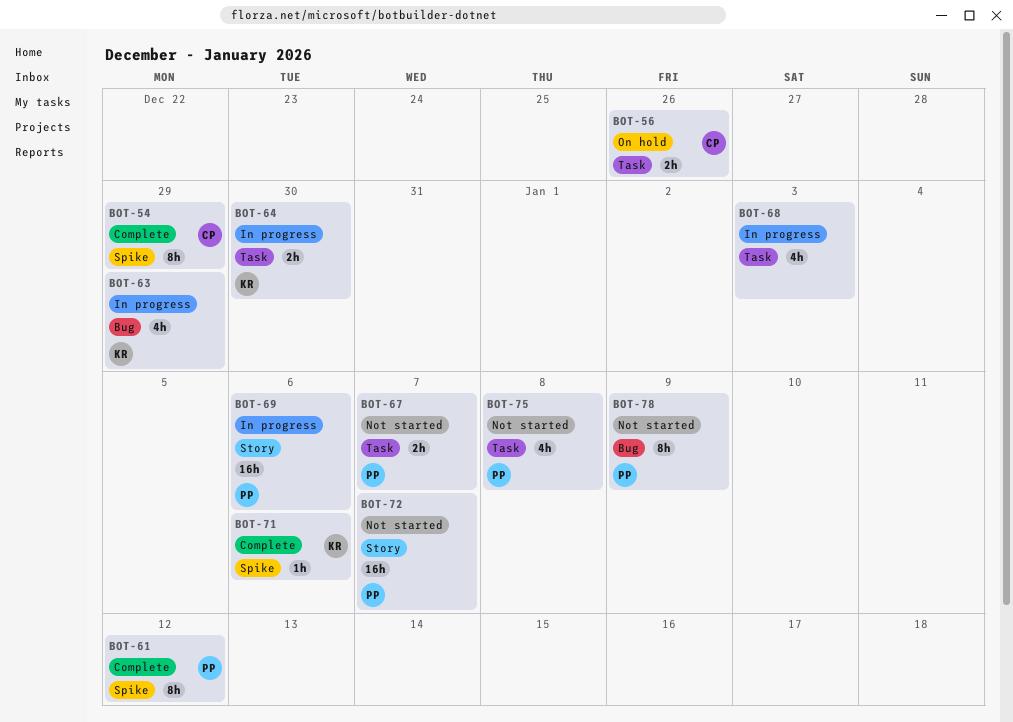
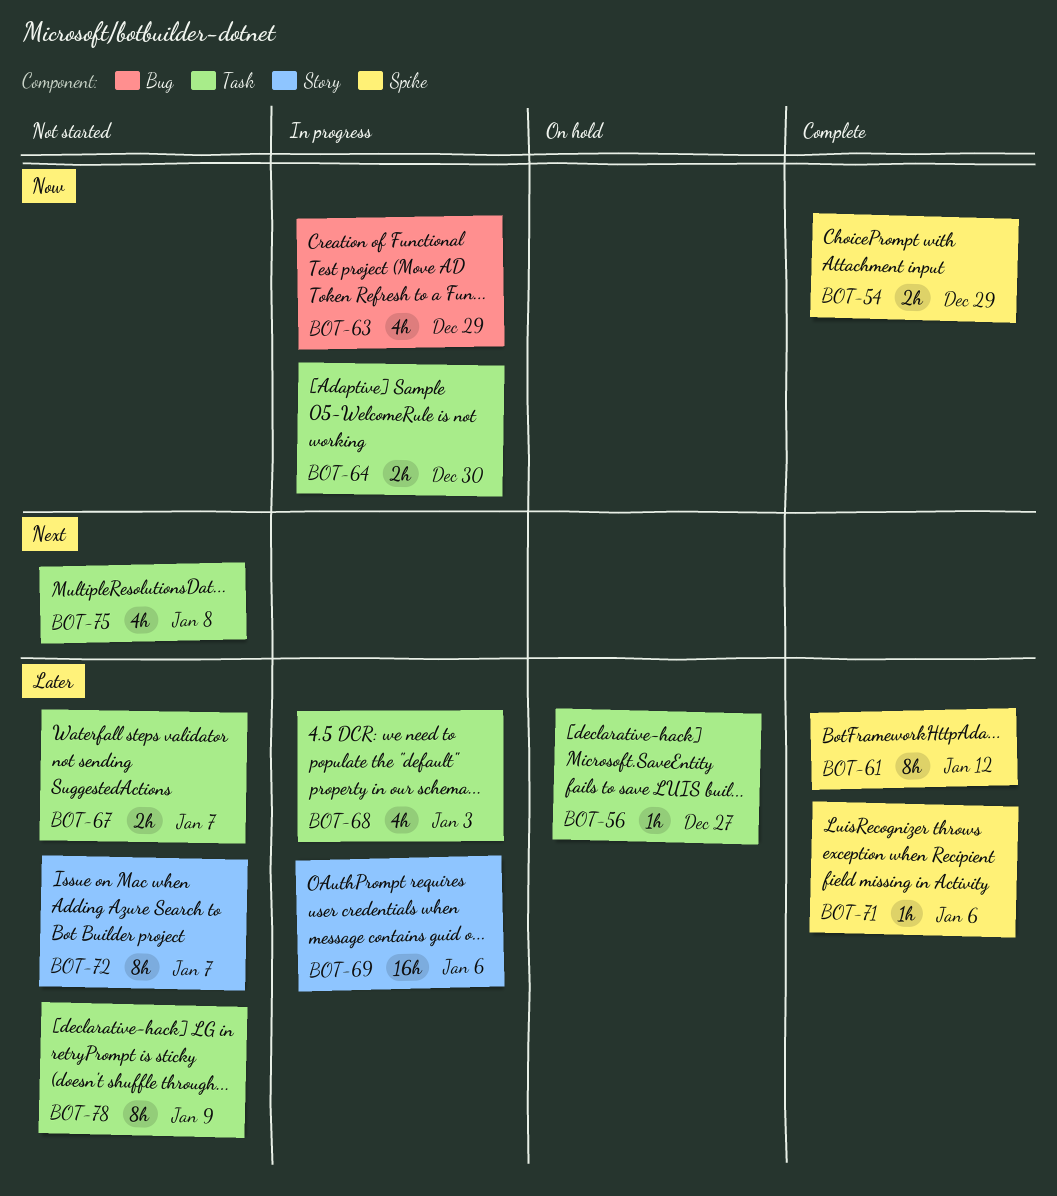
BOT-54, estimate: 8h -> 2h
BOT-56, estimate: 2h -> 1h
BOT-56, due: Dec 26 -> Dec 27
BOT-72, estimate: 16h -> 8h
BOT-78, label: Bug -> Task

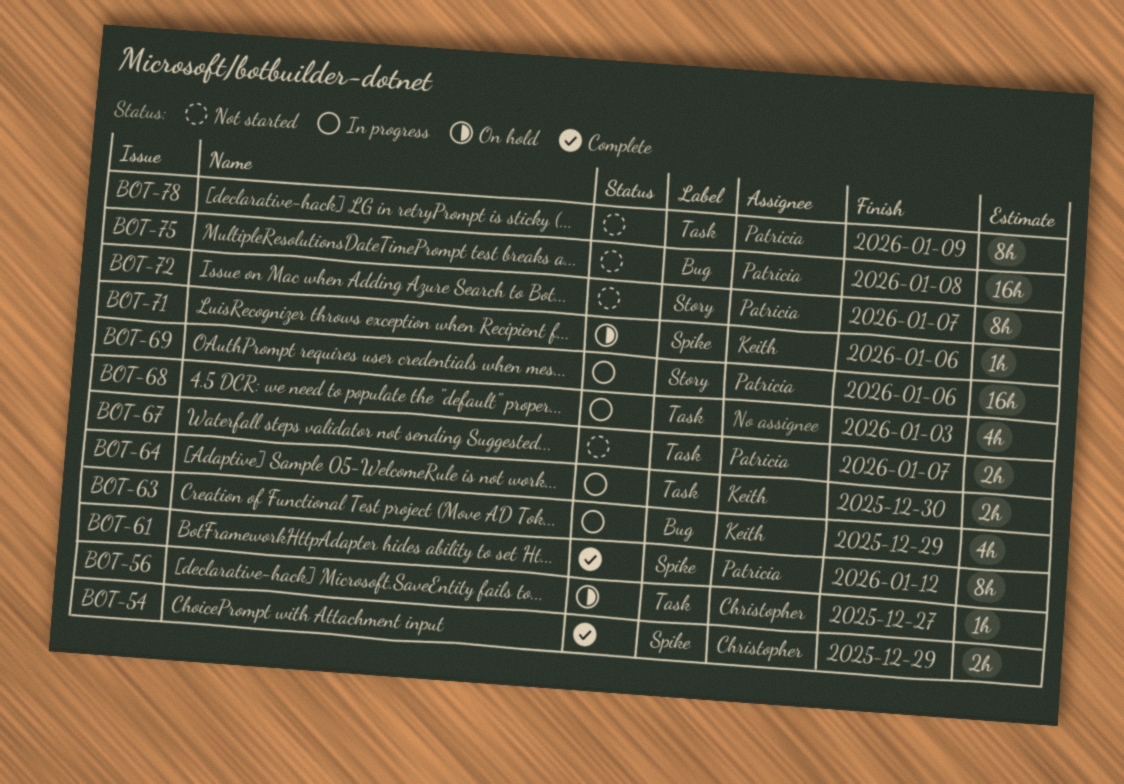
BOT-71, status: Complete -> On hold
BOT-75, label: Task -> Bug
BOT-75, estimate: 4h -> 16h

